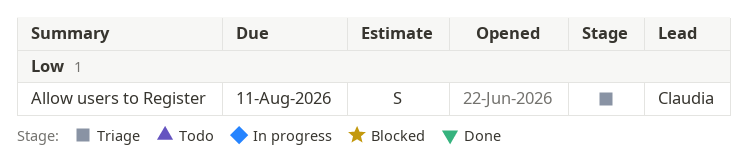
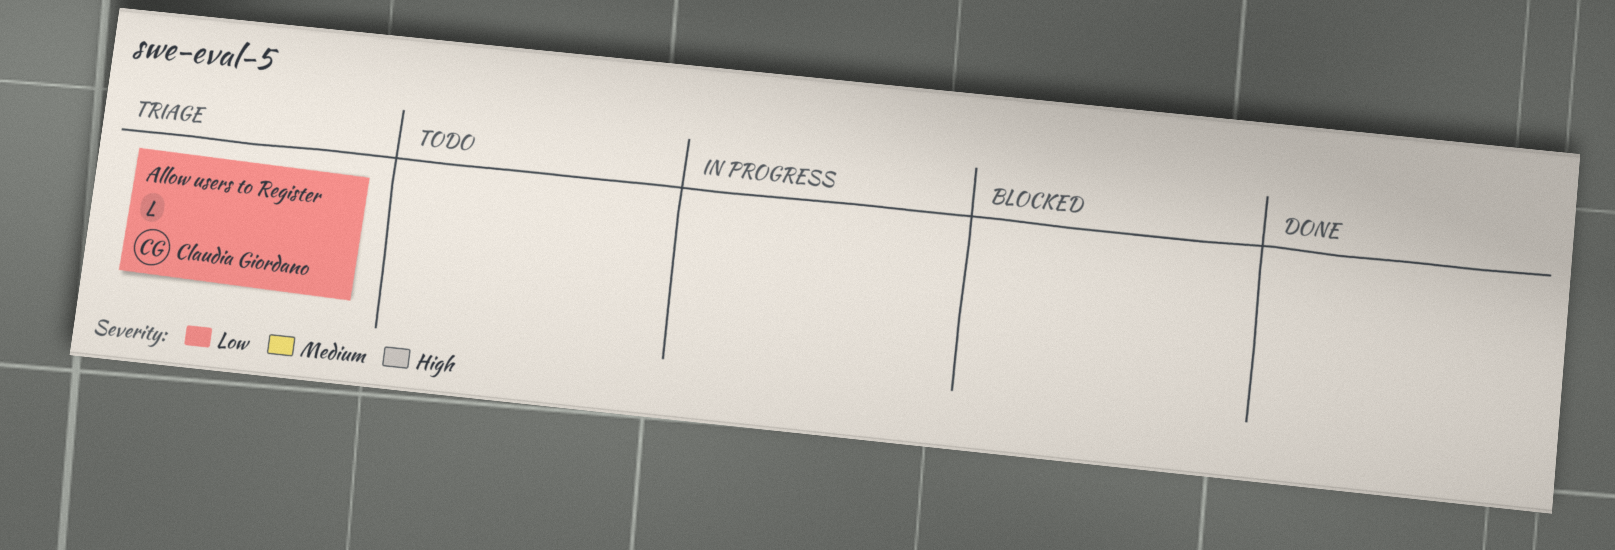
Allow users to Register, estimate: S -> L

